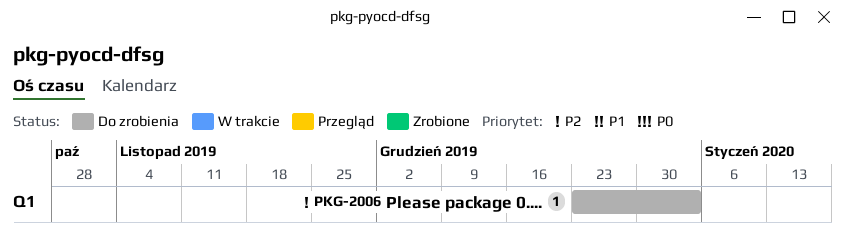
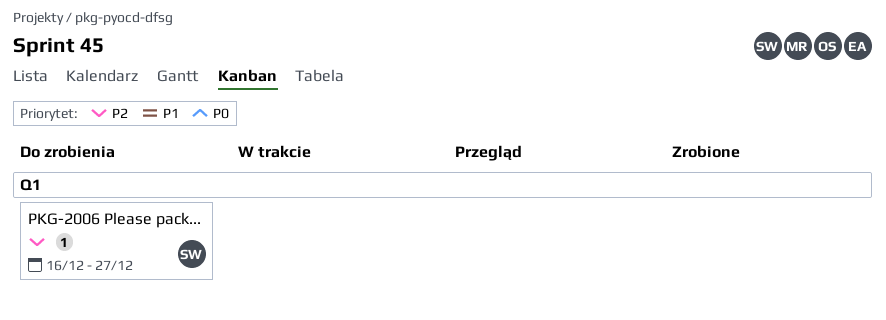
PKG-2006, start: Dec 23 -> Dec 16
PKG-2006, due: Jan 3 -> Dec 27

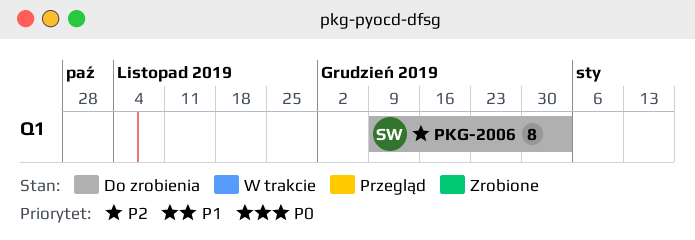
PKG-2006, estimate: 1 -> 8
PKG-2006, start: Dec 16 -> Dec 9
PKG-2006, due: Dec 27 -> Jan 3

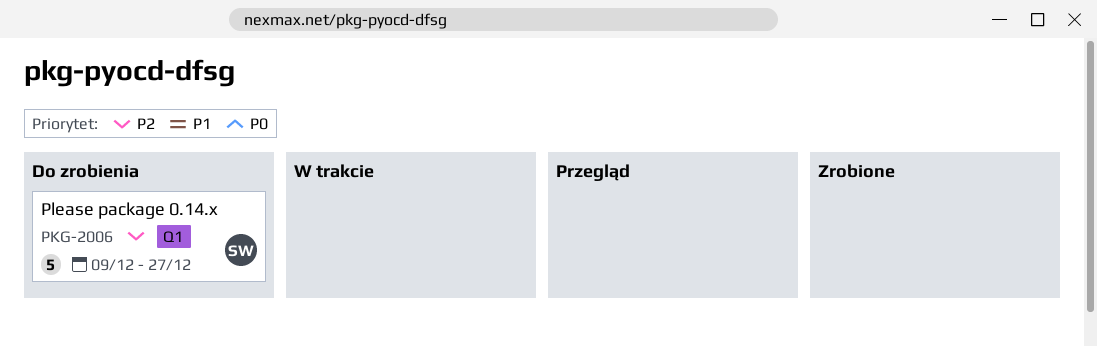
PKG-2006, estimate: 8 -> 5
PKG-2006, due: Jan 3 -> Dec 27

